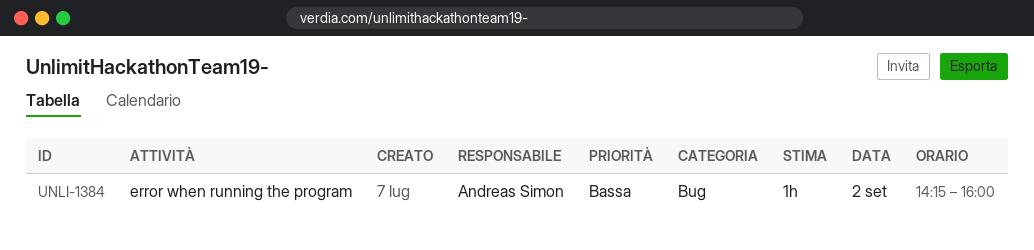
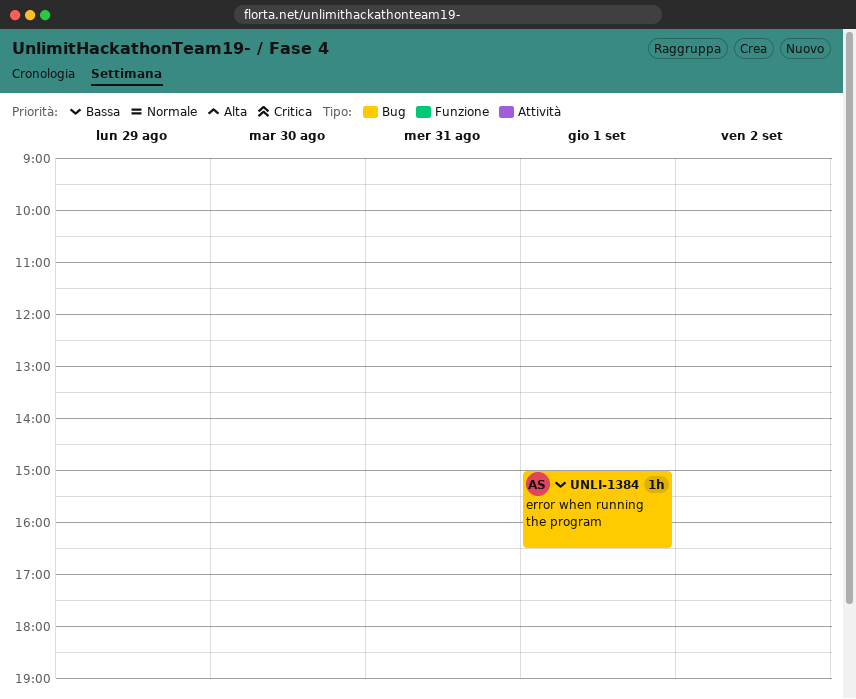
UNLI-1384, day: Sep 2 -> Sep 1
UNLI-1384, begins: 14:15 -> 15:00
UNLI-1384, ends: 16:00 -> 16:30

